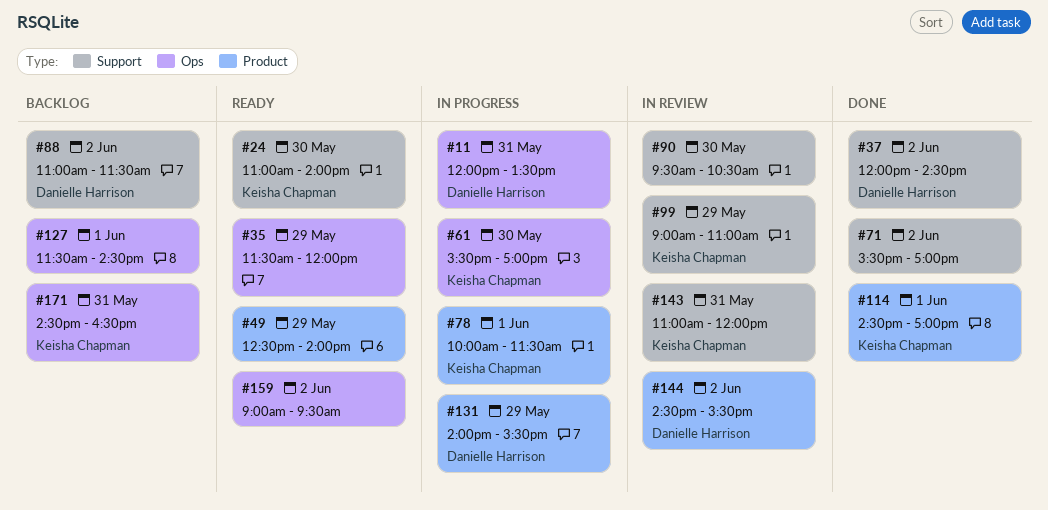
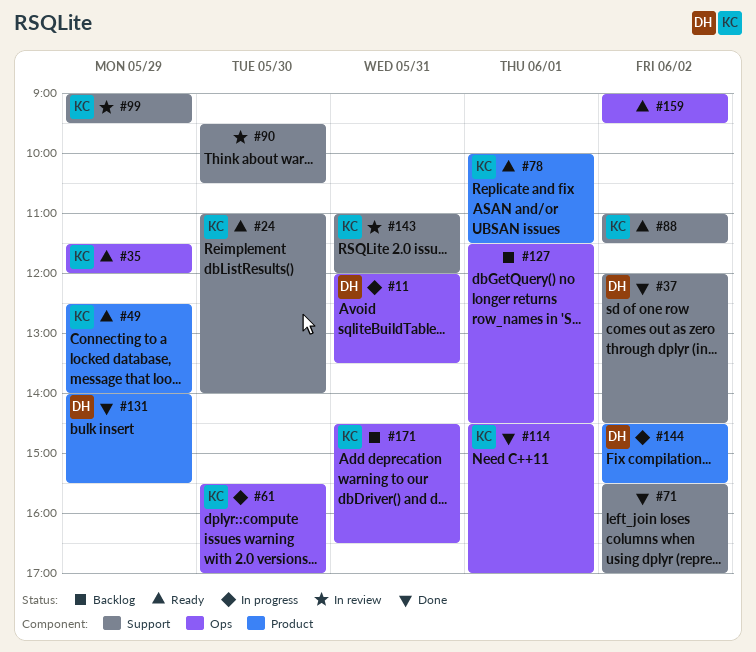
#35, owner: none -> Keisha Chapman
#49, owner: none -> Keisha Chapman
#78, status: In progress -> Ready
#88, status: Backlog -> Ready
#88, owner: Danielle Harrison -> Keisha Chapman
#99, ends: 11:00 -> 09:30
#114, label: Product -> Ops
#131, status: In progress -> Done
#144, status: In review -> In progress

